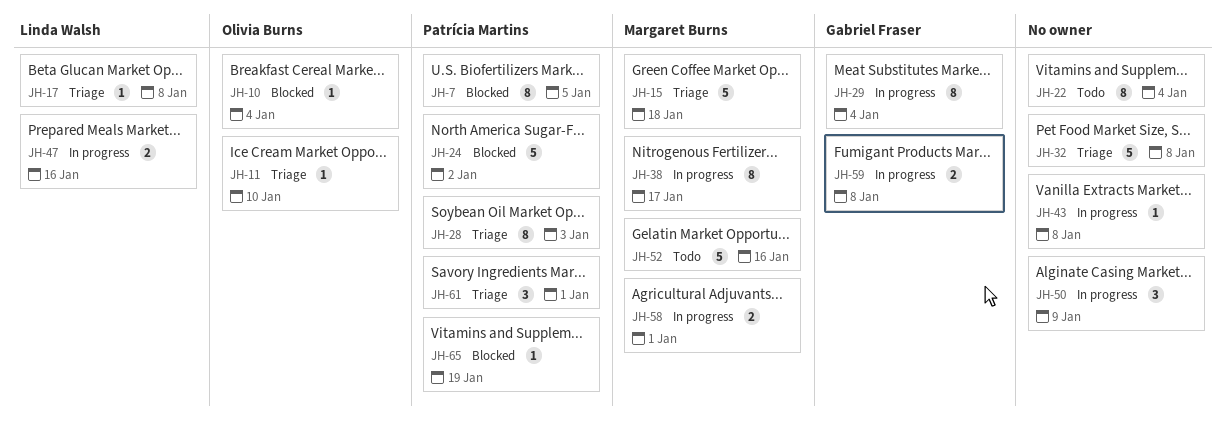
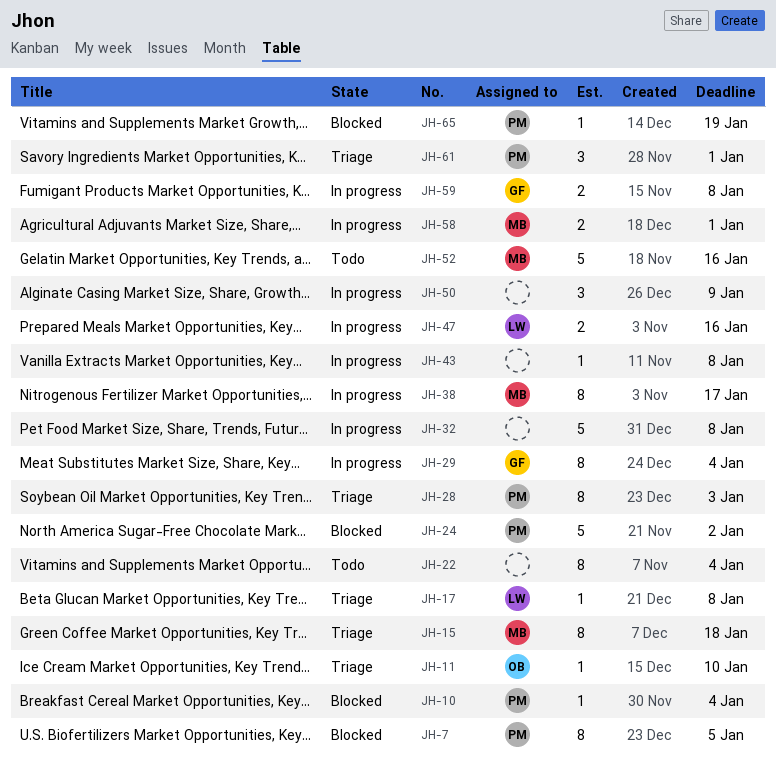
JH-10, owner: Olivia Burns -> Patrícia Martins
JH-15, estimate: 5 -> 8
JH-32, status: Triage -> In progress

